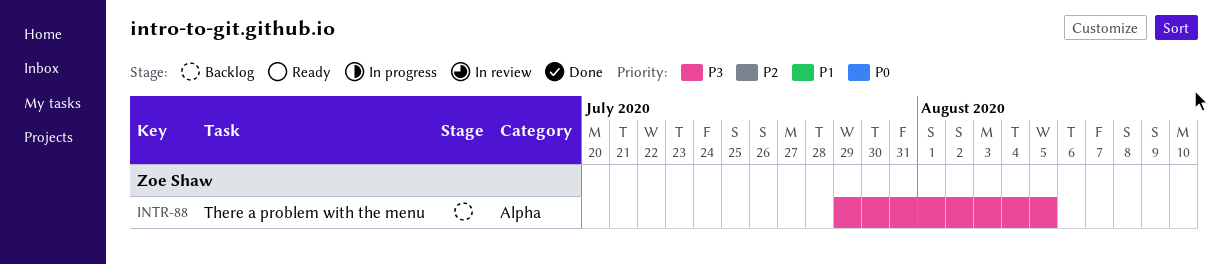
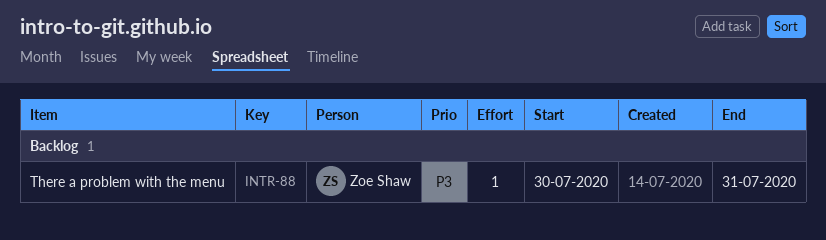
INTR-88, start: Jul 29 -> Jul 30
INTR-88, due: Aug 5 -> Jul 31

